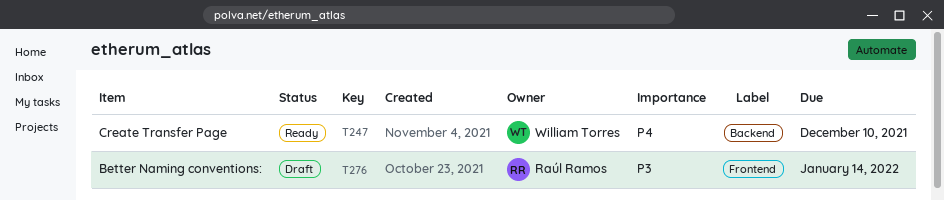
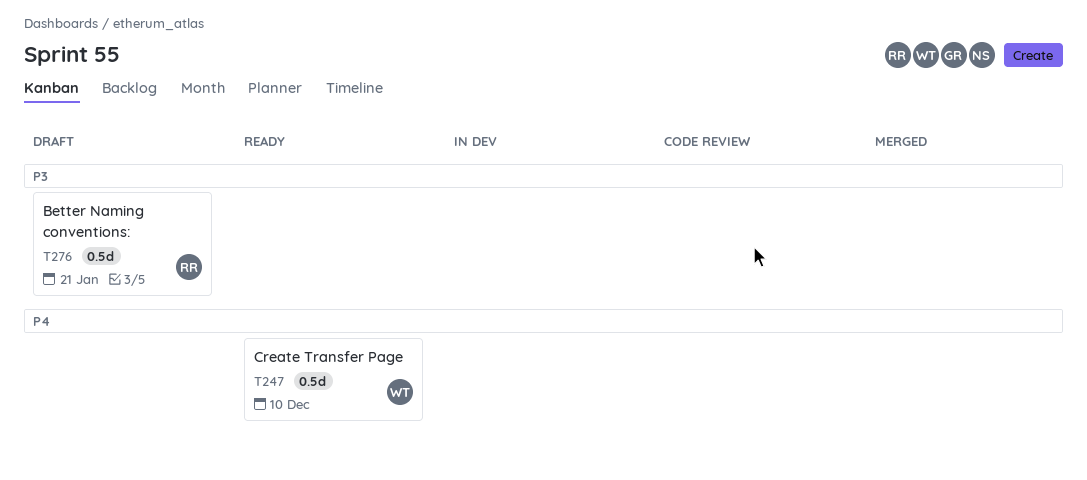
T276, due: Jan 14 -> Jan 21

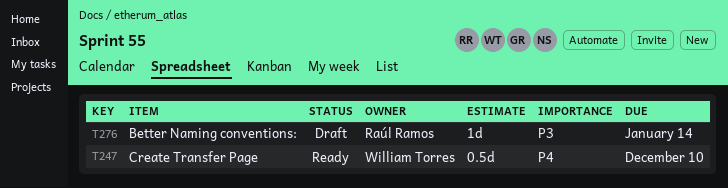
T276, estimate: 0.5d -> 1d
T276, due: Jan 21 -> Jan 14

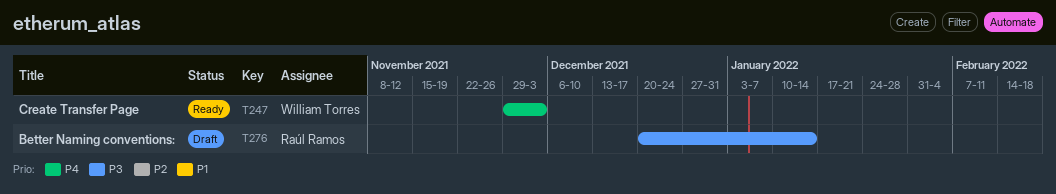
T247, due: Dec 10 -> Dec 3

